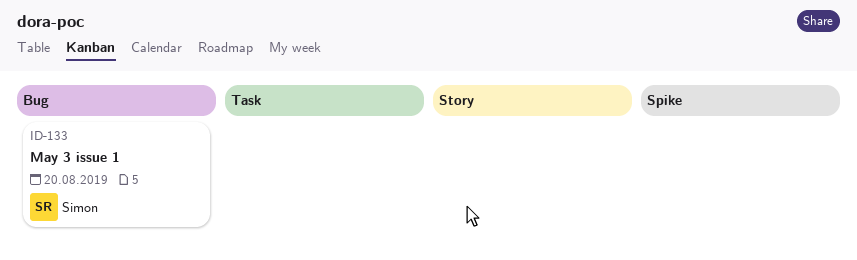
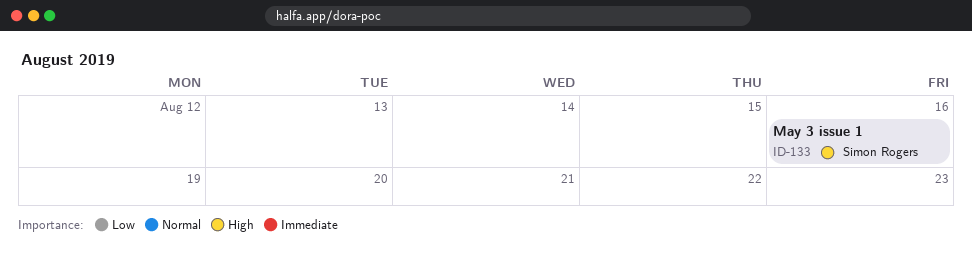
ID-133, due: Aug 20 -> Aug 16

